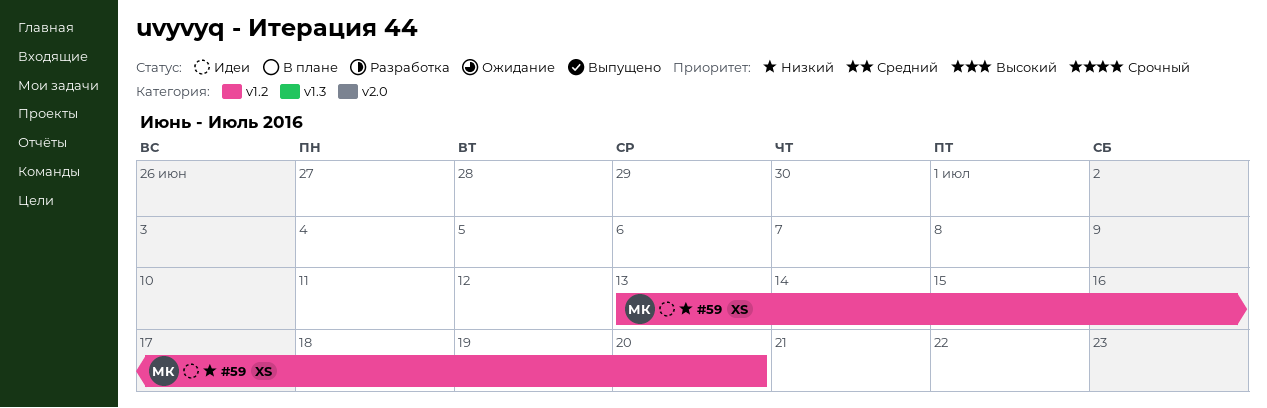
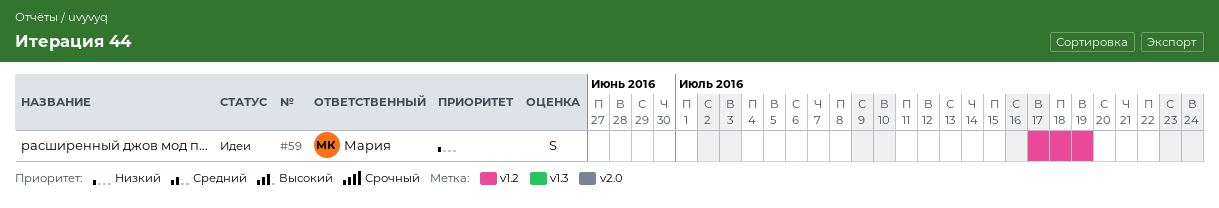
#59, estimate: XS -> S
#59, start: Jul 13 -> Jul 17
#59, due: Jul 20 -> Jul 19

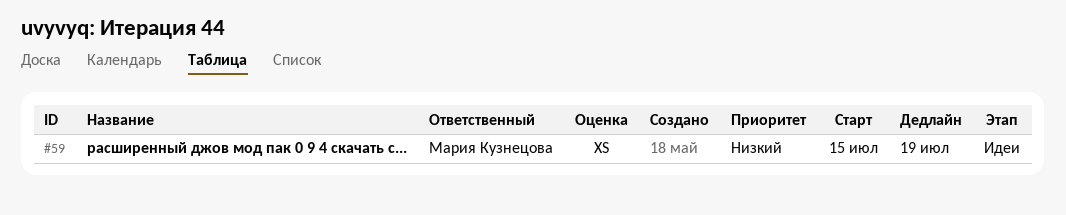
#59, estimate: S -> XS
#59, start: Jul 17 -> Jul 15

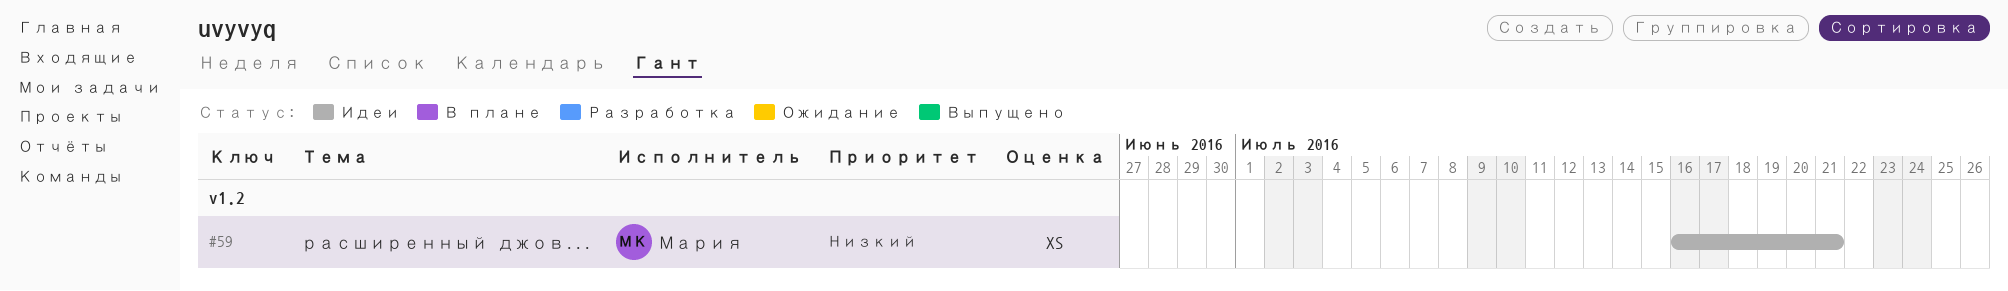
#59, start: Jul 15 -> Jul 16
#59, due: Jul 19 -> Jul 21

